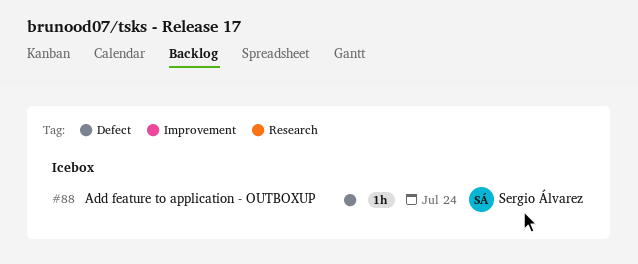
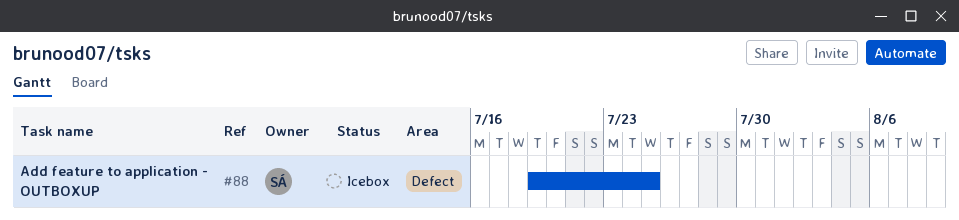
#88, due: Jul 24 -> Jul 25

